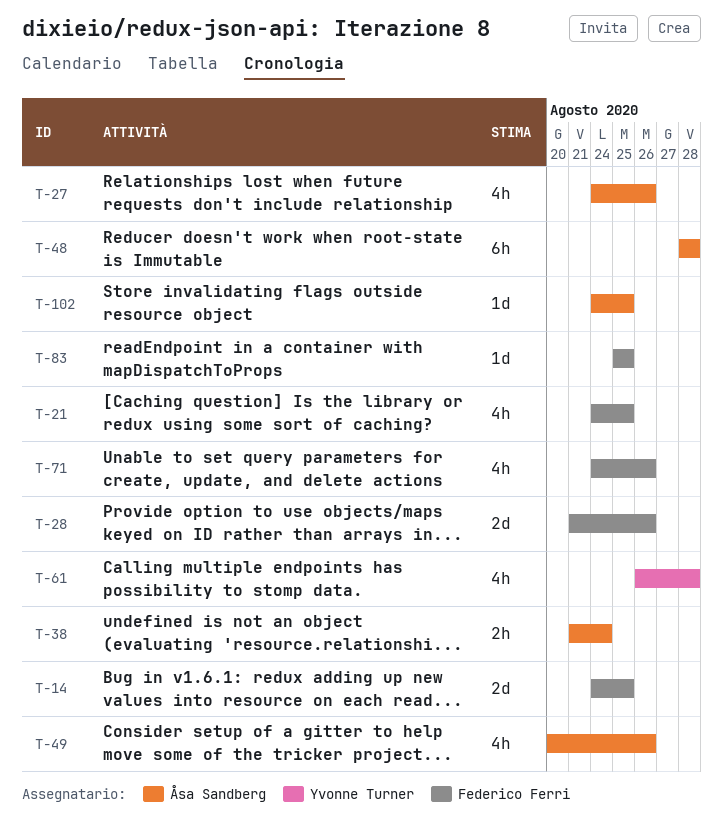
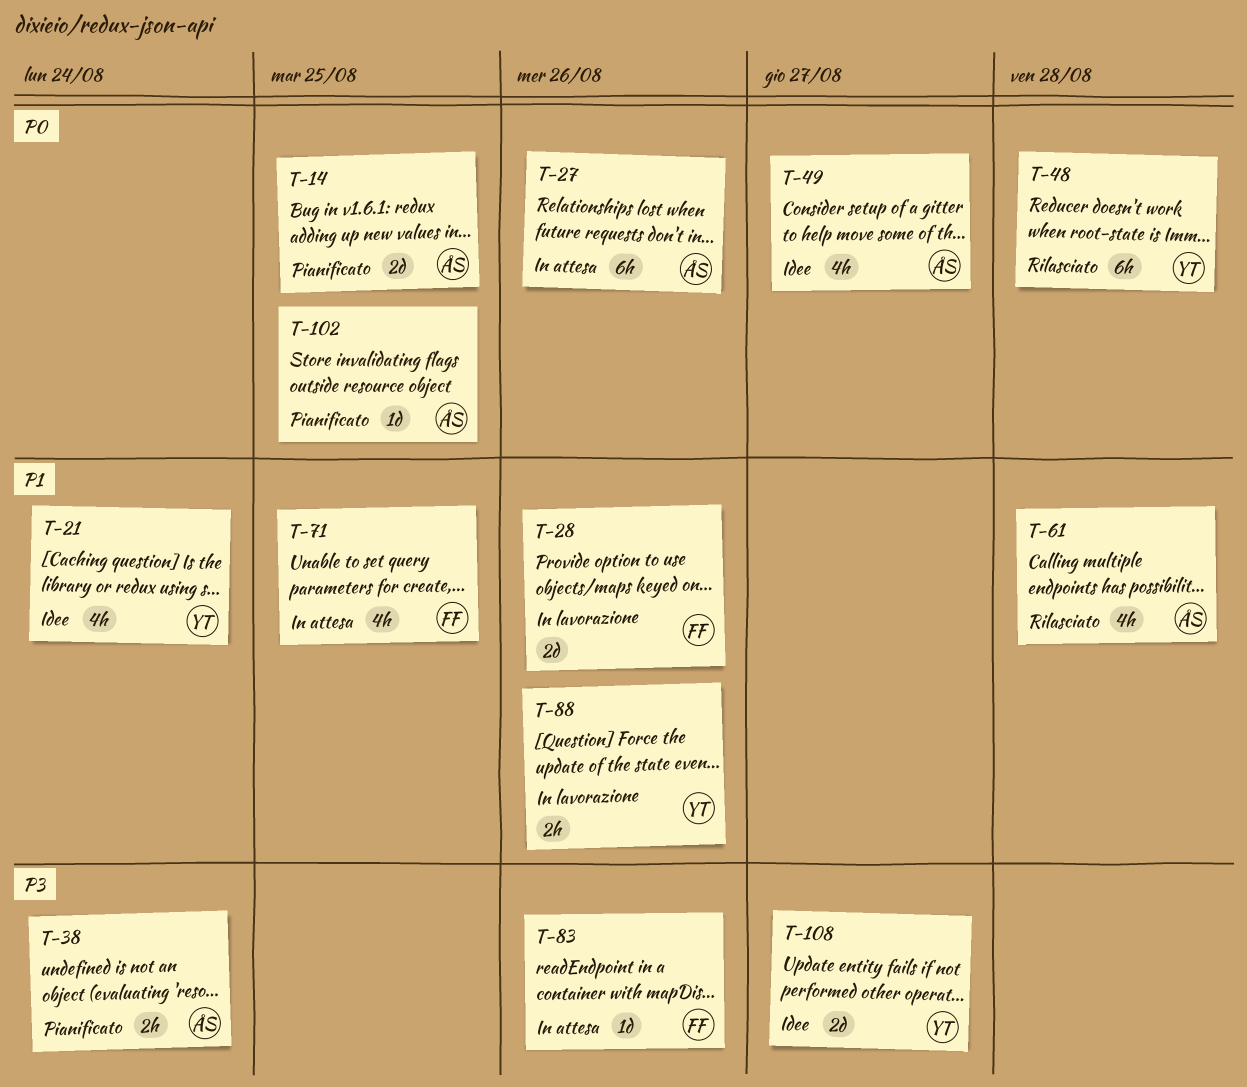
T-14, owner: Federico Ferri -> Åsa Sandberg
T-21, owner: Federico Ferri -> Yvonne Turner
T-21, due: Aug 25 -> Aug 24
T-27, estimate: 4h -> 6h
T-48, owner: Åsa Sandberg -> Yvonne Turner
T-49, due: Aug 26 -> Aug 27
T-61, owner: Yvonne Turner -> Åsa Sandberg
T-71, due: Aug 26 -> Aug 25
T-83, due: Aug 25 -> Aug 26
T-88: none -> present
T-108: none -> present

